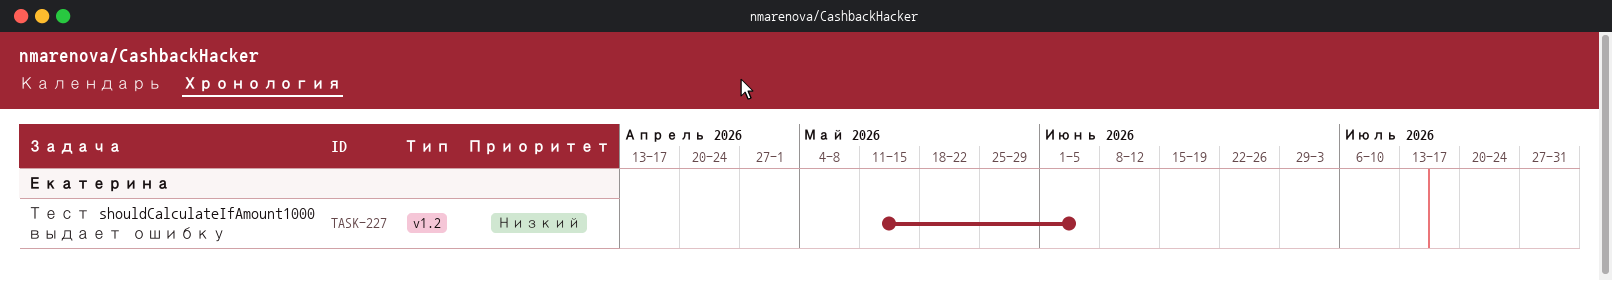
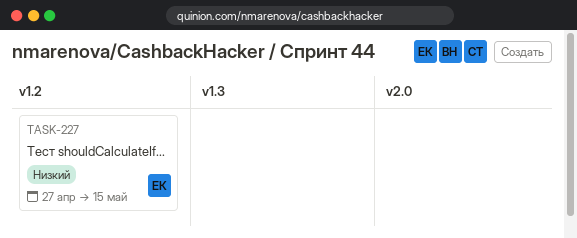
TASK-227, start: May 11 -> Apr 27
TASK-227, due: Jun 5 -> May 15

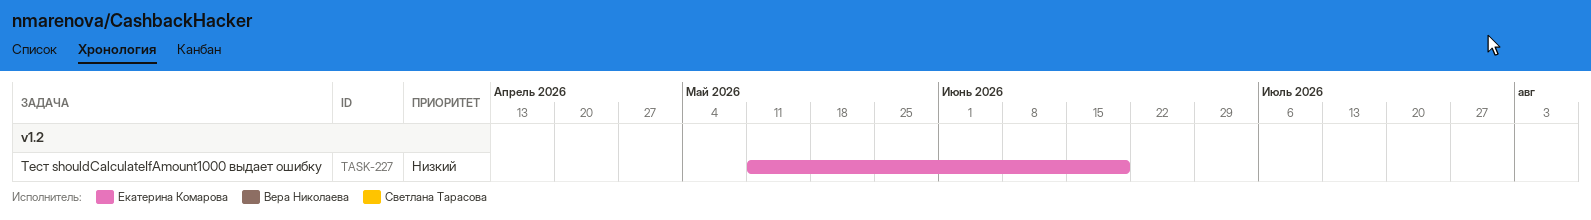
TASK-227, start: Apr 27 -> May 11
TASK-227, due: May 15 -> Jun 19

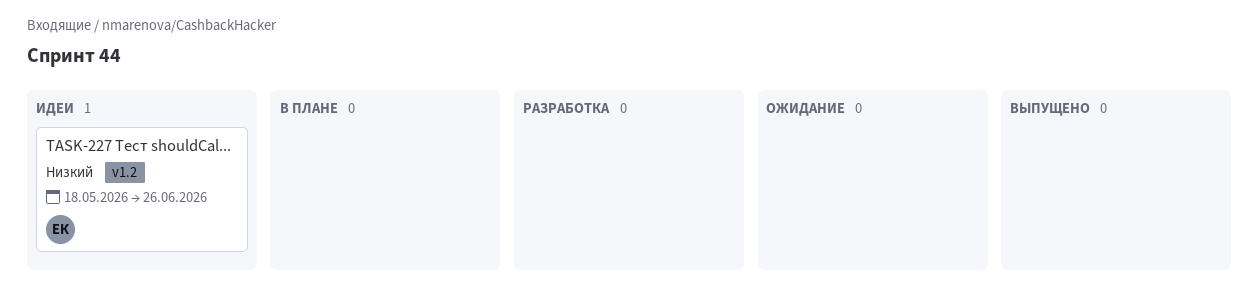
TASK-227, start: May 11 -> May 18
TASK-227, due: Jun 19 -> Jun 26

